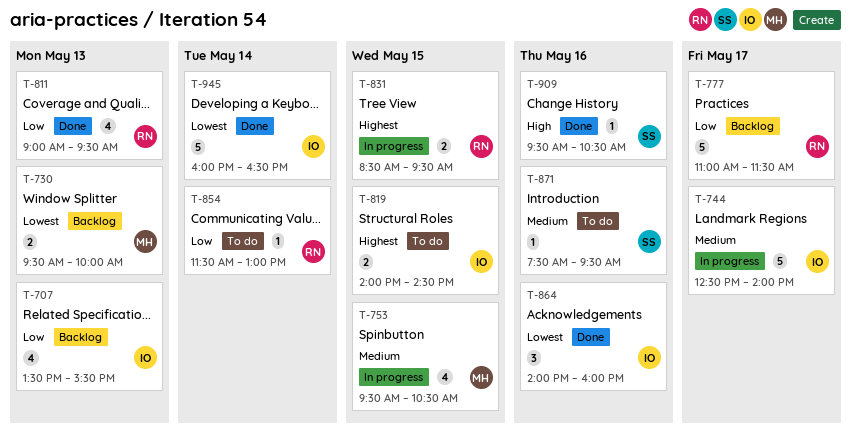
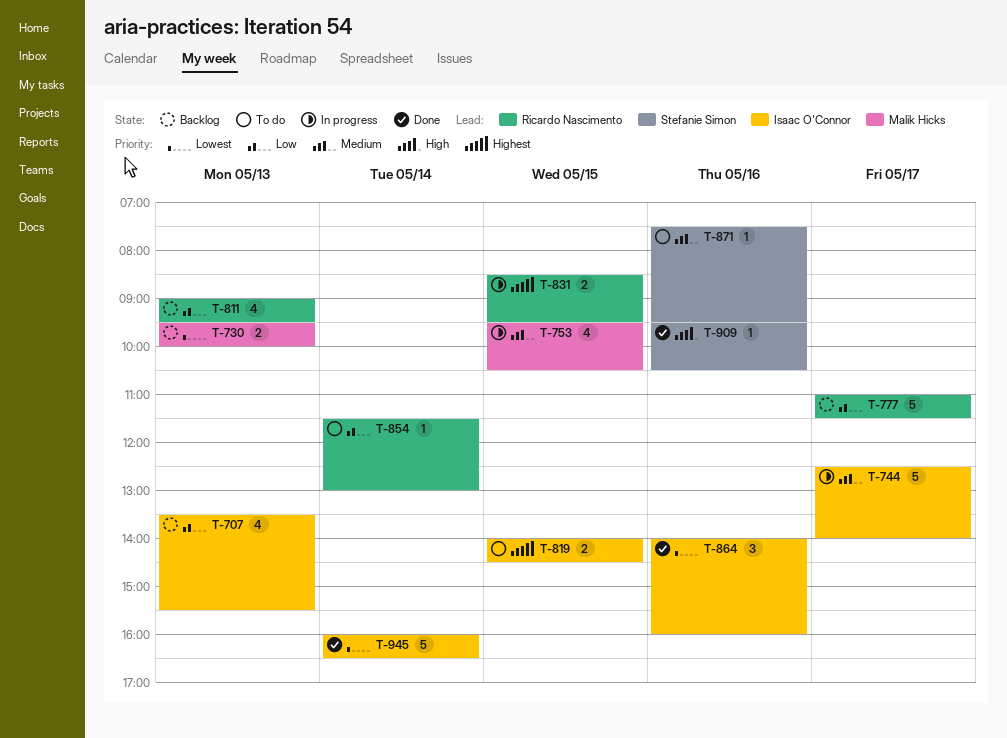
T-811, status: Done -> Backlog

